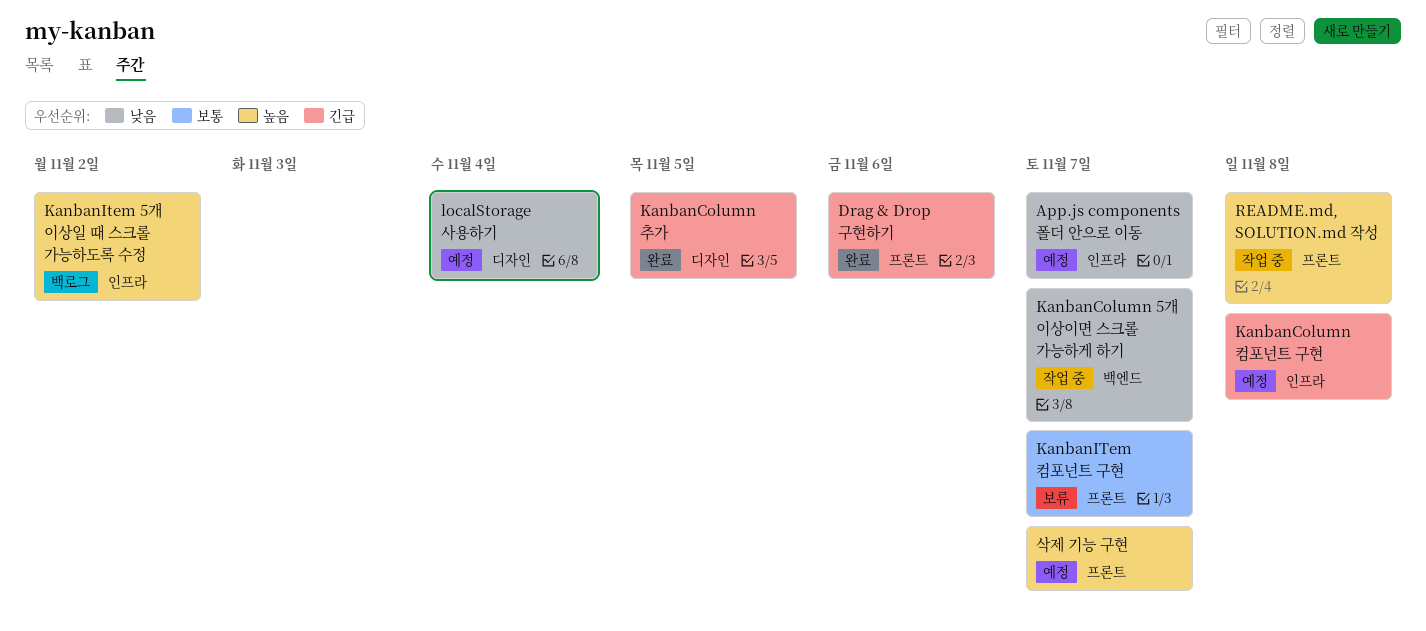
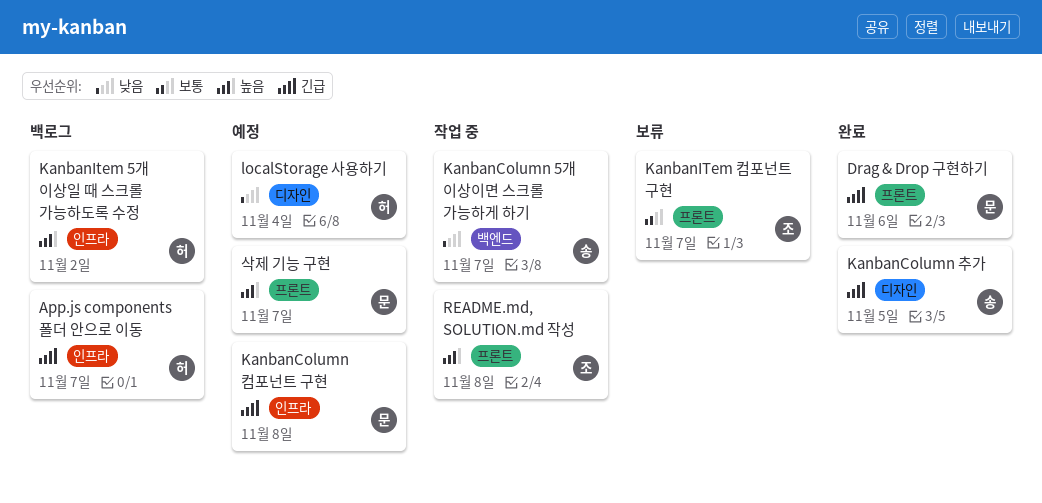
App.js components 폴더 안으로 이동, status: 예정 -> 백로그
App.js components 폴더 안으로 이동, priority: 낮음 -> 긴급

